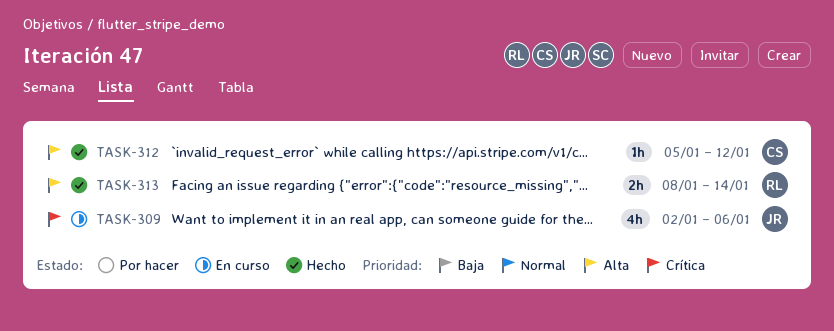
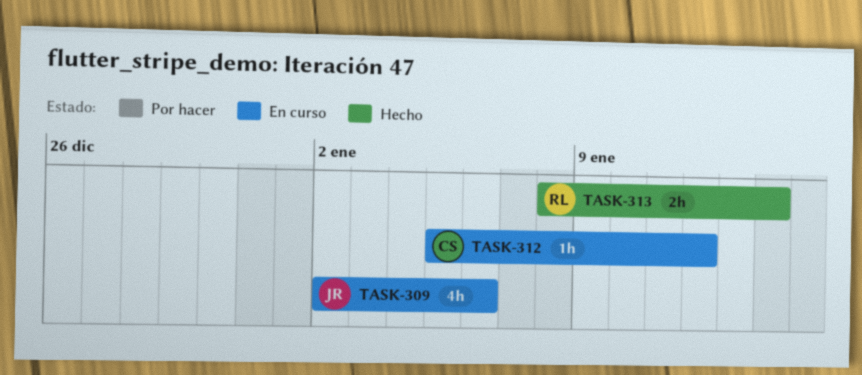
TASK-312, status: Hecho -> En curso

